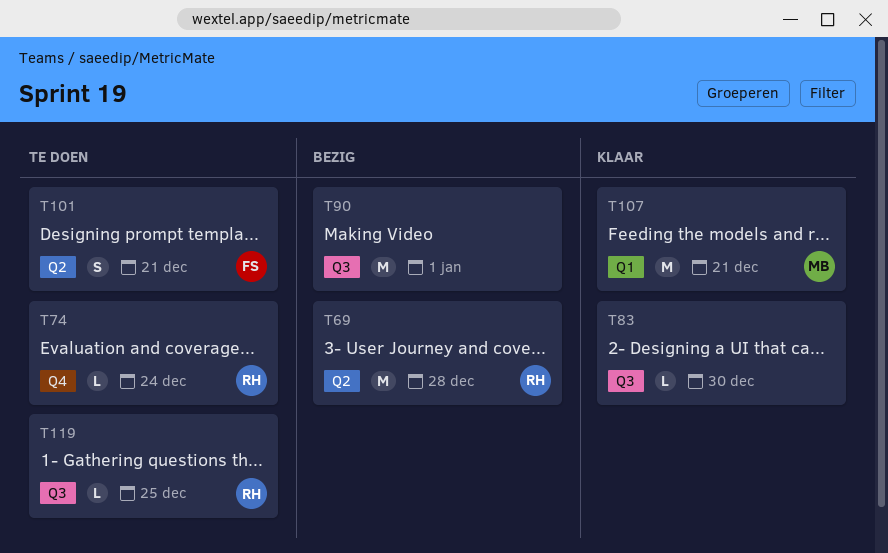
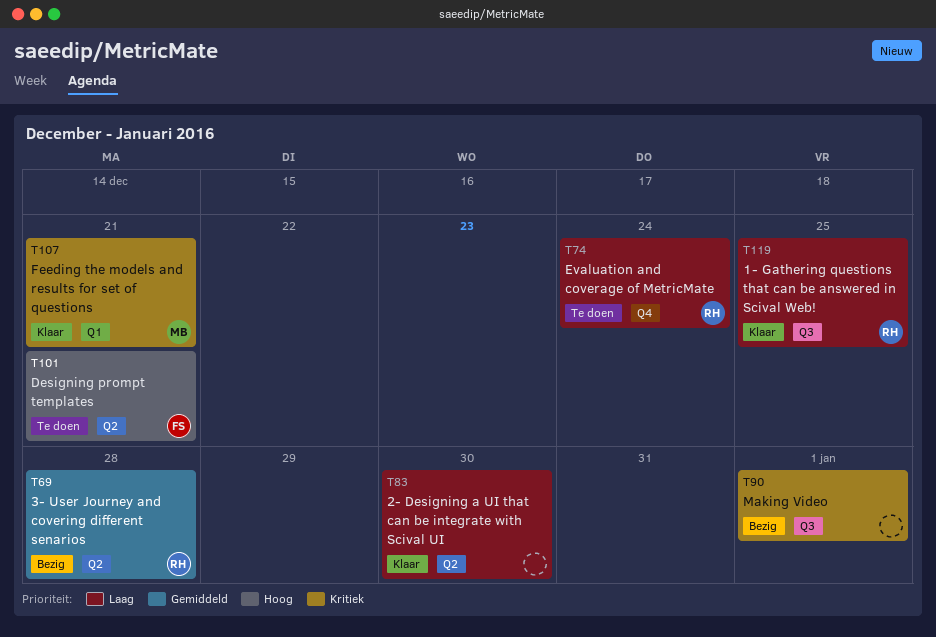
T83, label: Q3 -> Q2
T119, status: Te doen -> Klaar

